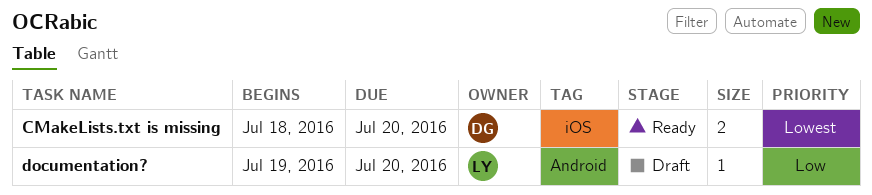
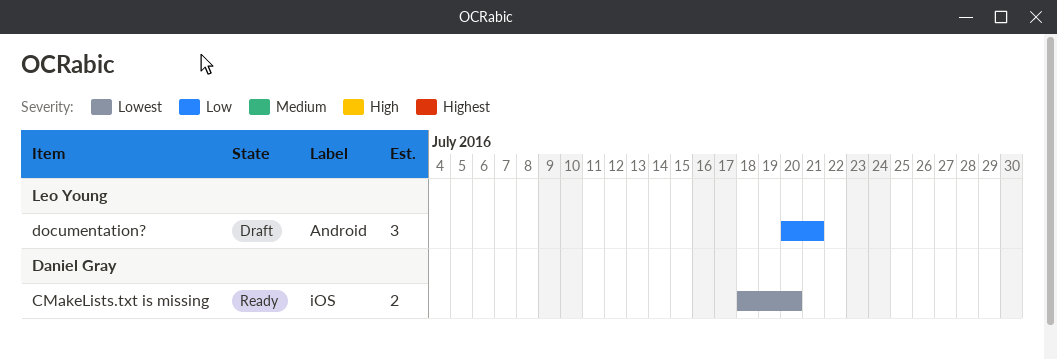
documentation?, estimate: 1 -> 3
documentation?, start: Jul 19 -> Jul 20
documentation?, due: Jul 20 -> Jul 21

